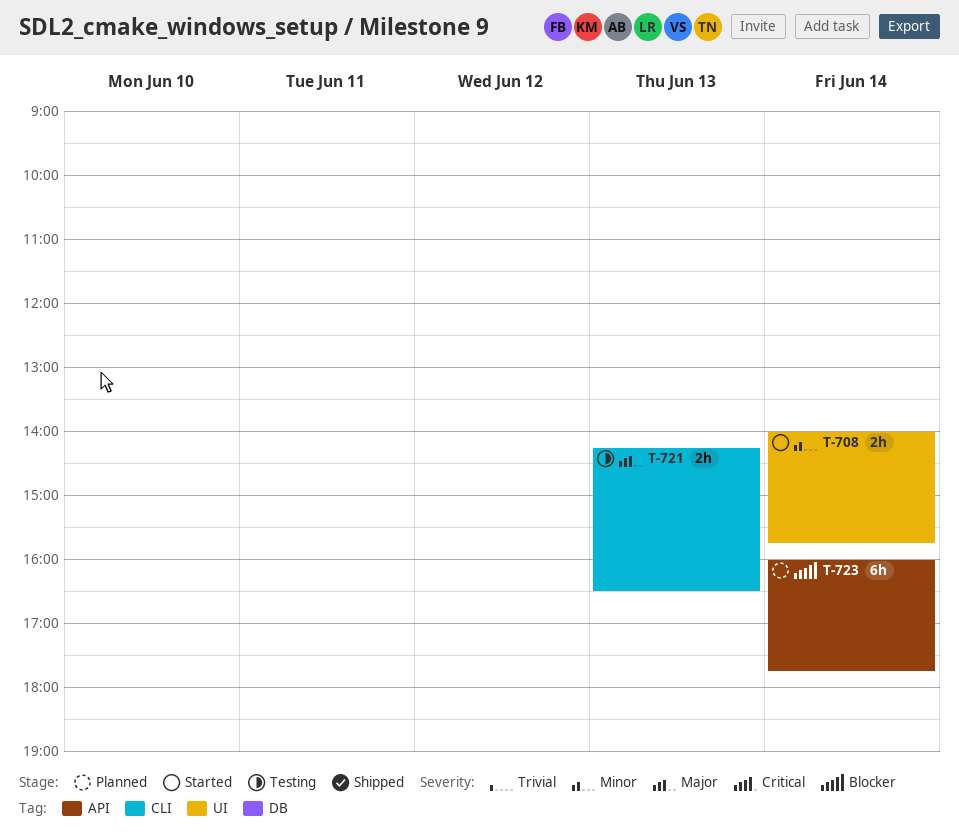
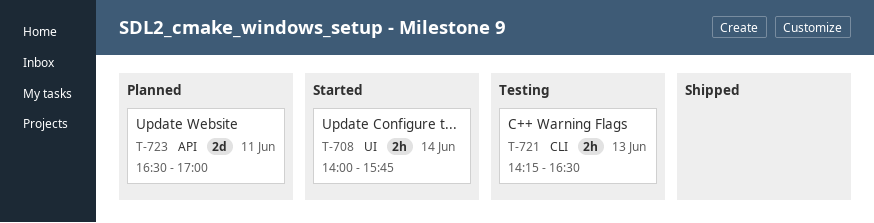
T-723, estimate: 6h -> 2d
T-723, day: Jun 14 -> Jun 11
T-723, begins: 16:00 -> 16:30
T-723, ends: 17:45 -> 17:00

